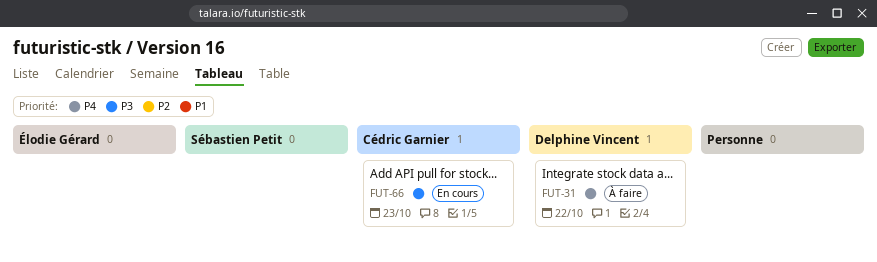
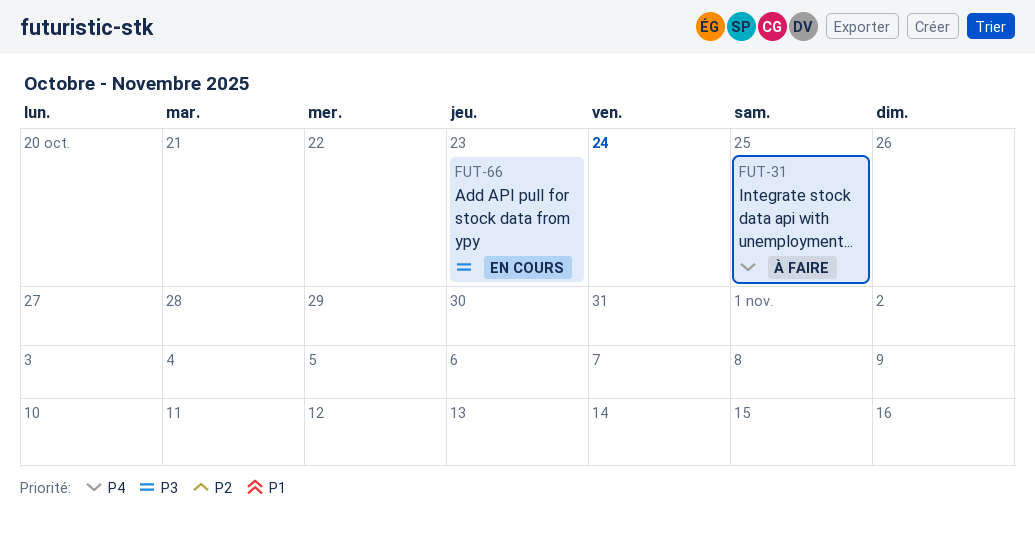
FUT-31, due: Oct 22 -> Oct 25

